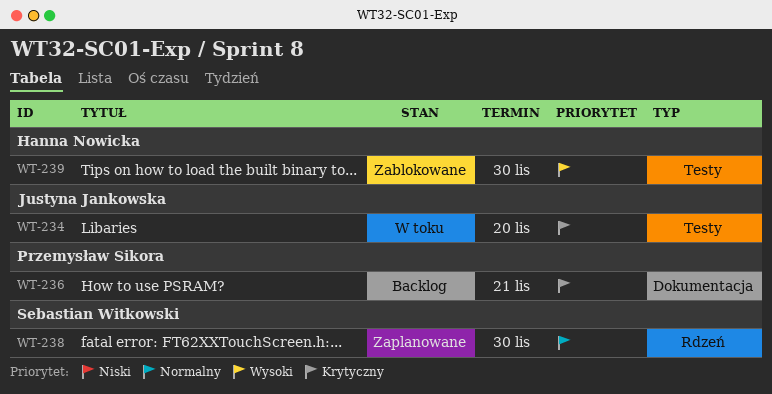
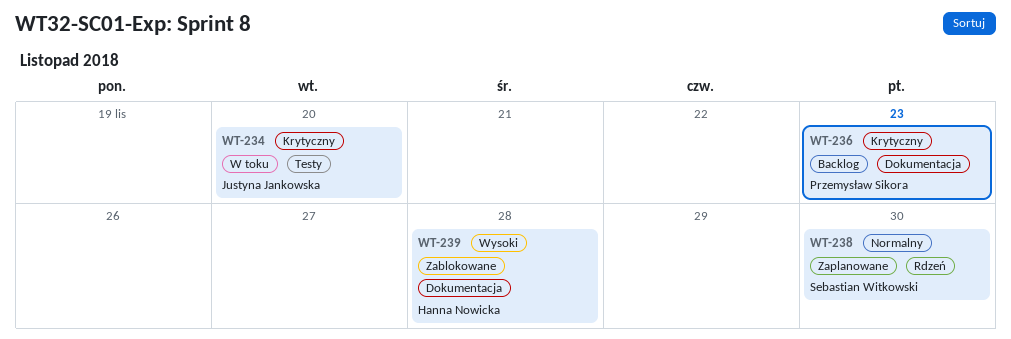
WT-236, due: Nov 21 -> Nov 23
WT-239, label: Testy -> Dokumentacja
WT-239, due: Nov 30 -> Nov 28

